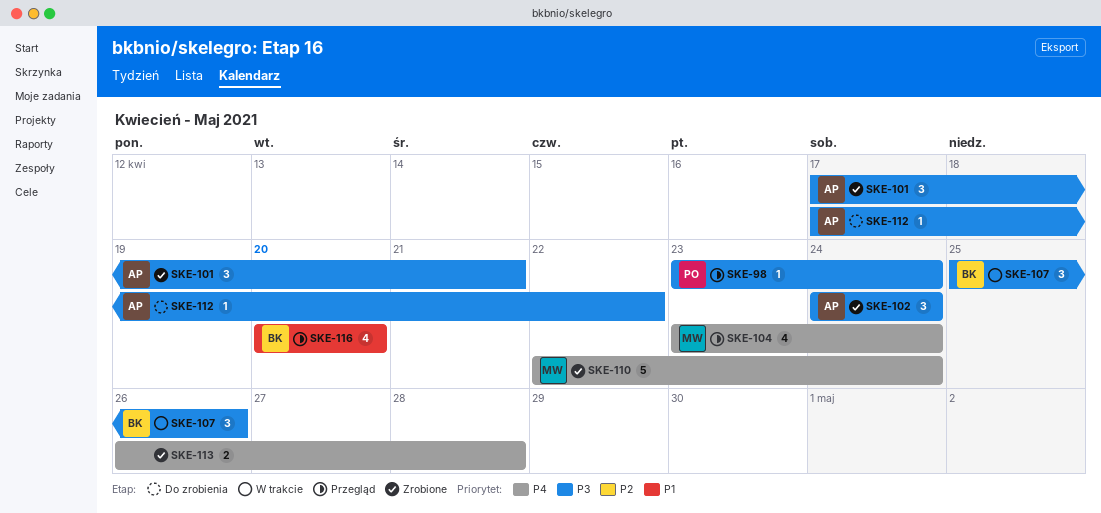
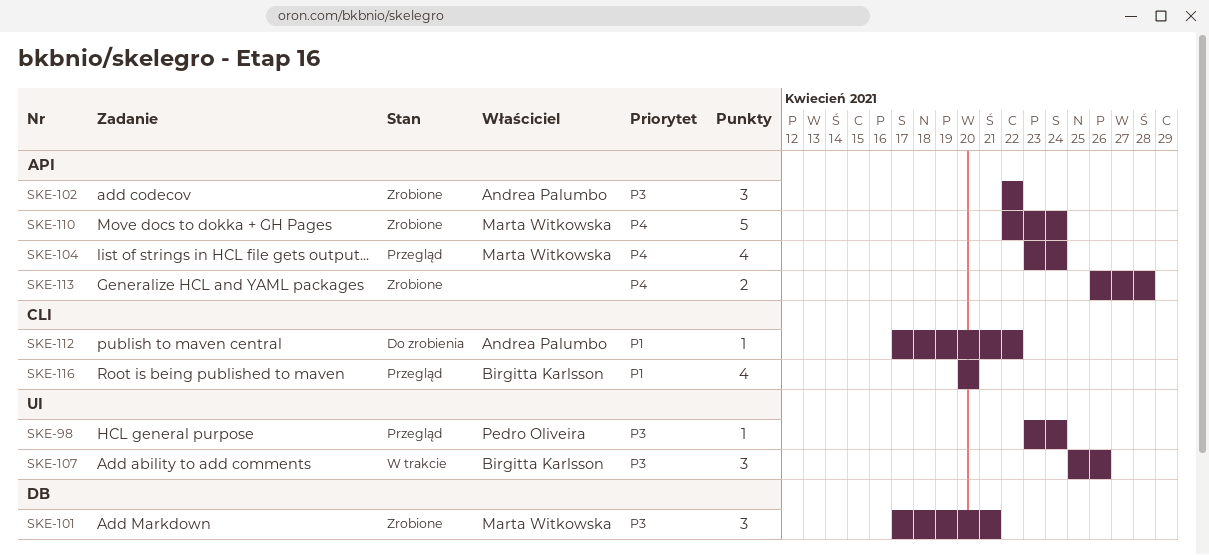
SKE-101, owner: Andrea Palumbo -> Marta Witkowska
SKE-102, start: Apr 24 -> Apr 22
SKE-102, due: Apr 24 -> Apr 22
SKE-112, priority: P3 -> P1

